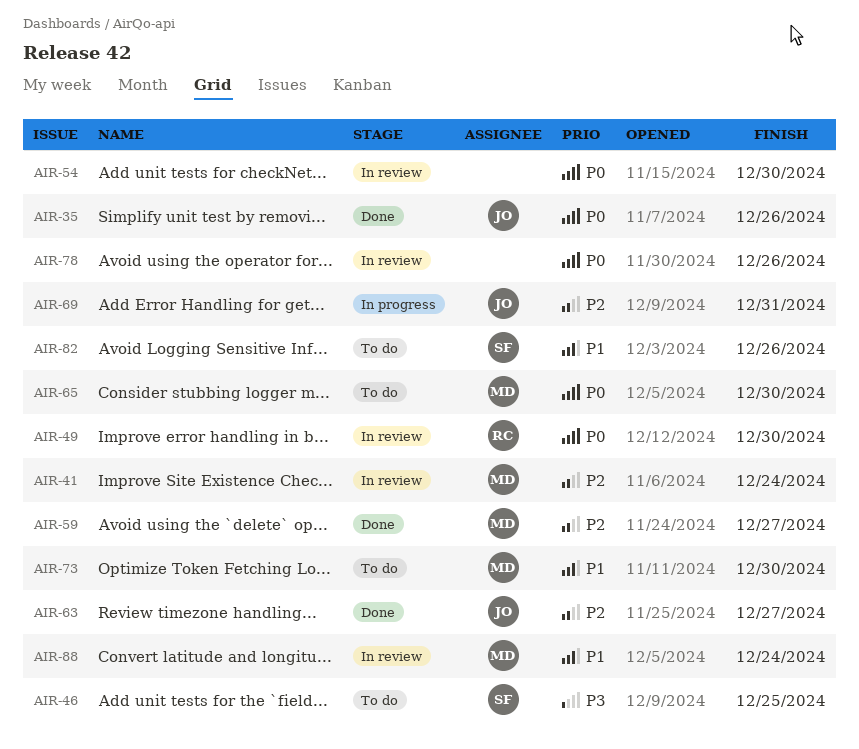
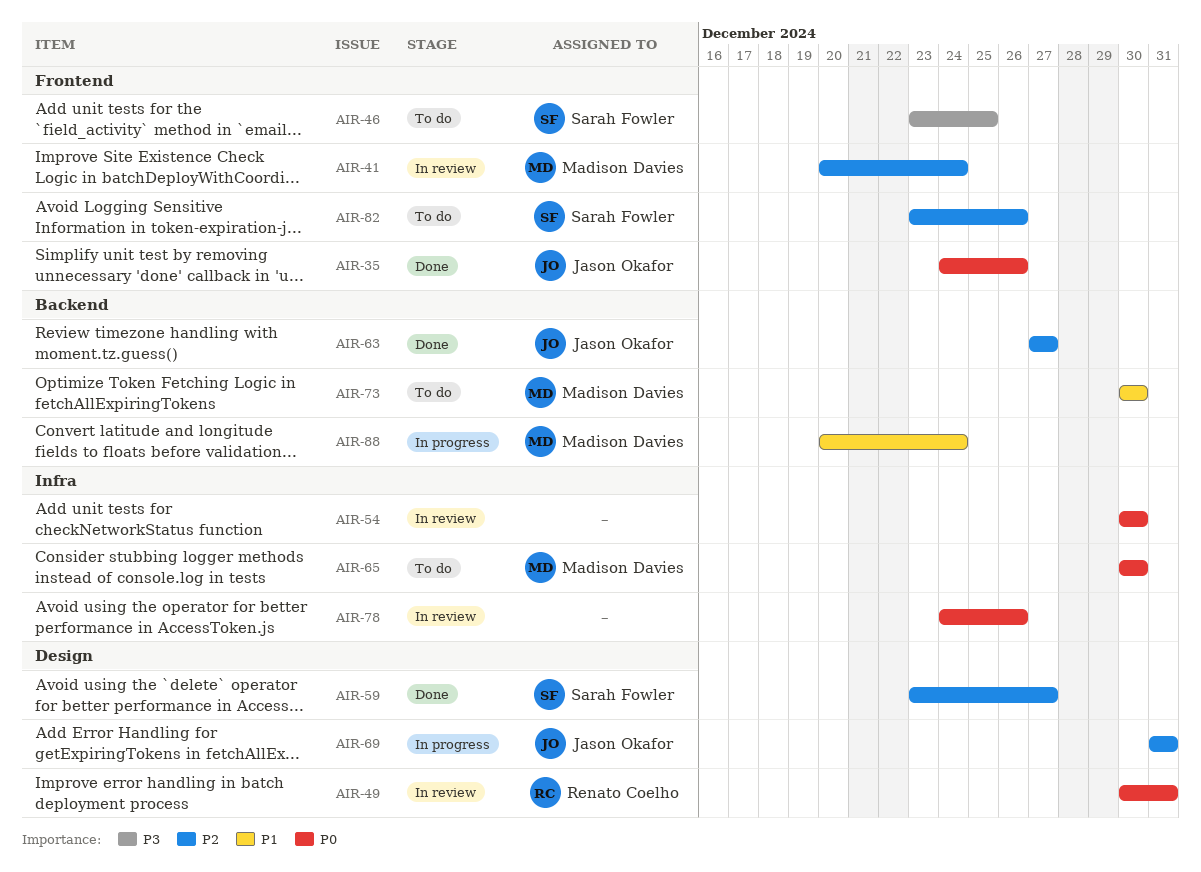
AIR-49, due: Dec 30 -> Dec 31
AIR-59, owner: Madison Davies -> Sarah Fowler
AIR-82, priority: P1 -> P2
AIR-88, status: In review -> In progress

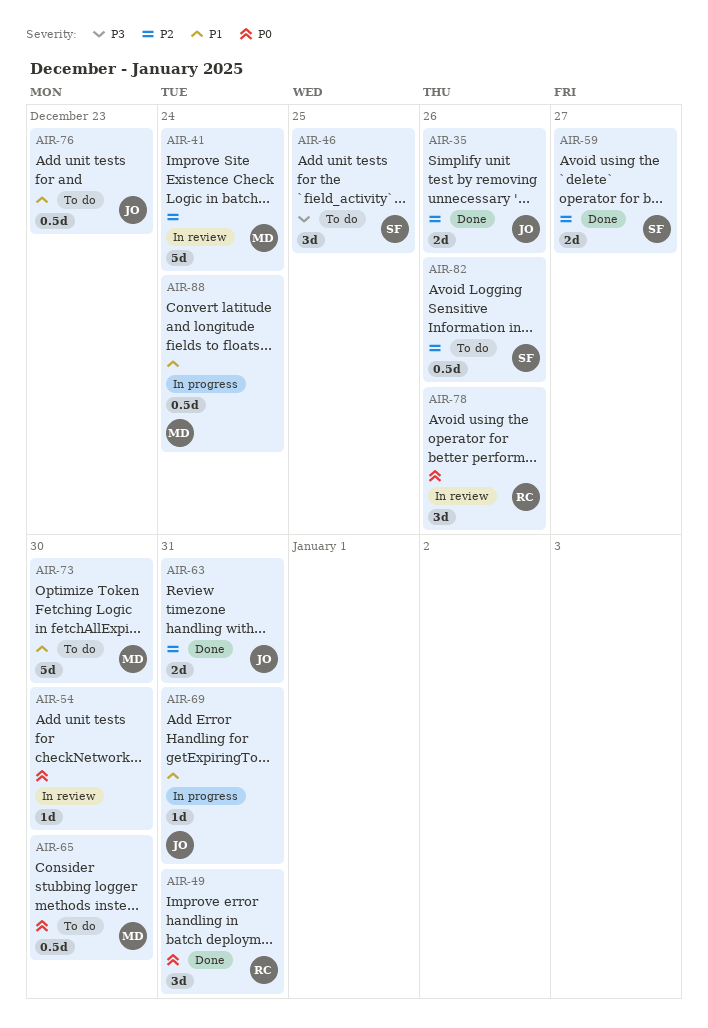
AIR-35, priority: P0 -> P2
AIR-49, status: In review -> Done
AIR-63, due: Dec 27 -> Dec 31
AIR-69, priority: P2 -> P1
AIR-76: none -> present
AIR-78, owner: none -> Renato Coelho

